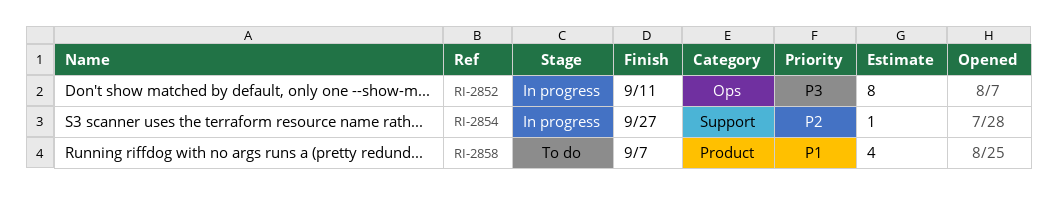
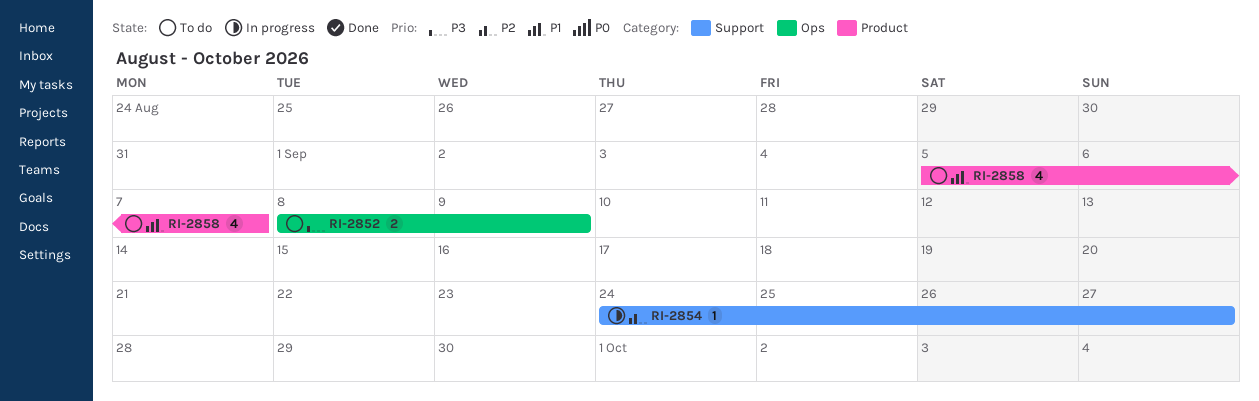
RI-2852, status: In progress -> To do
RI-2852, estimate: 8 -> 2
RI-2852, due: Sep 11 -> Sep 9

